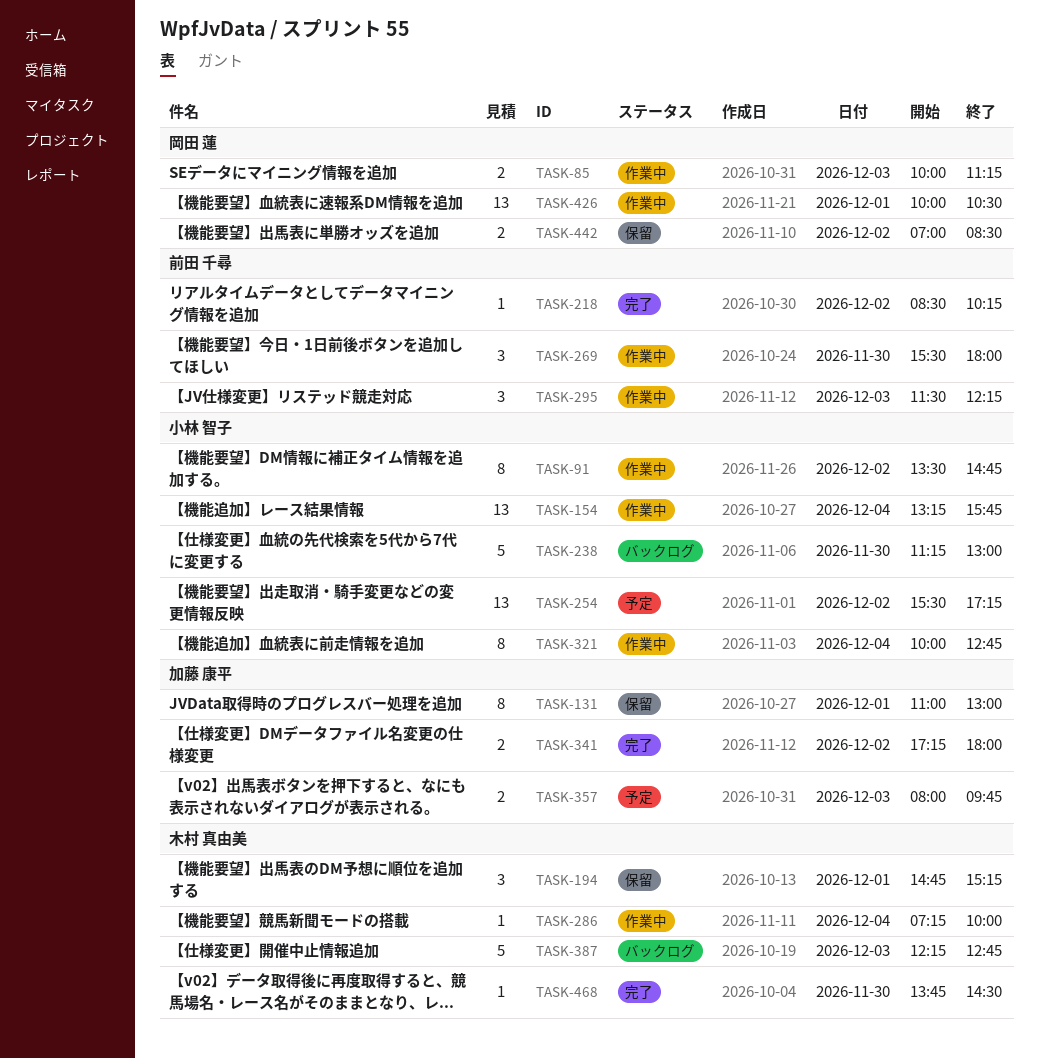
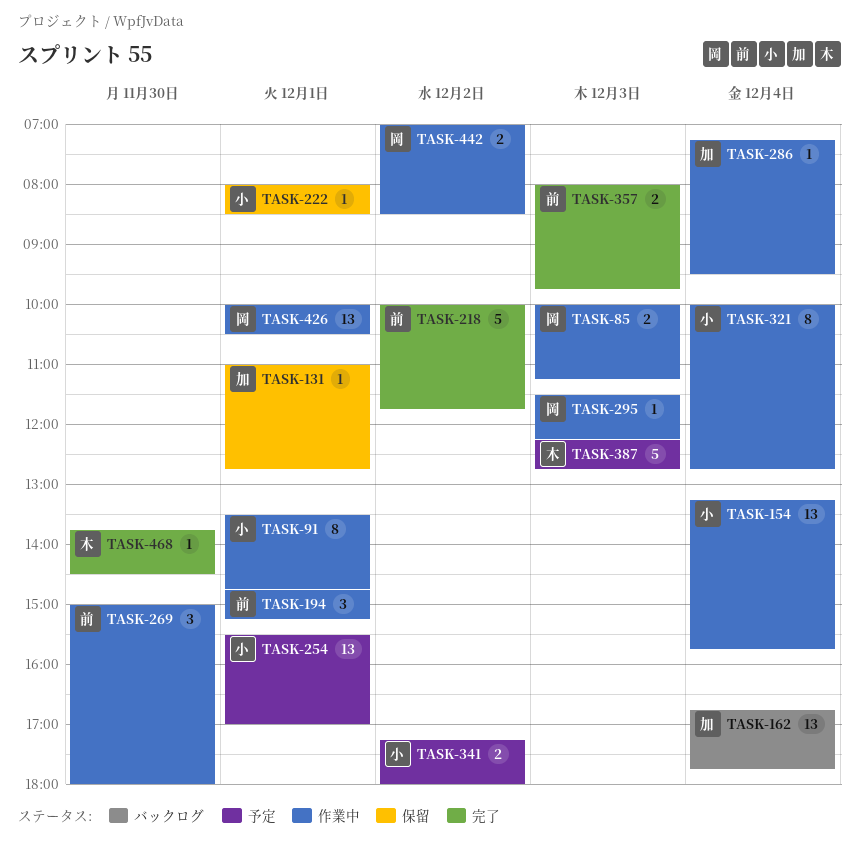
TASK-91, day: Dec 2 -> Dec 1
TASK-131, estimate: 8 -> 1
TASK-131, ends: 13:00 -> 12:45
TASK-162: none -> present
TASK-194, status: 保留 -> 作業中
TASK-194, owner: 木村 真由美 -> 前田 千尋
TASK-218, estimate: 1 -> 5
TASK-218, begins: 08:30 -> 10:00
TASK-218, ends: 10:15 -> 11:45
TASK-222: none -> present
TASK-238: present -> none
TASK-254, day: Dec 2 -> Dec 1
TASK-254, ends: 17:15 -> 17:00
TASK-269, begins: 15:30 -> 15:00
TASK-286, owner: 木村 真由美 -> 加藤 康平
TASK-286, ends: 10:00 -> 09:30
TASK-295, owner: 前田 千尋 -> 岡田 蓮
TASK-295, estimate: 3 -> 1
TASK-341, status: 完了 -> 予定
TASK-341, owner: 加藤 康平 -> 小林 智子
TASK-357, status: 予定 -> 完了
TASK-357, owner: 加藤 康平 -> 前田 千尋
TASK-387, status: バックログ -> 予定
TASK-442, status: 保留 -> 作業中

